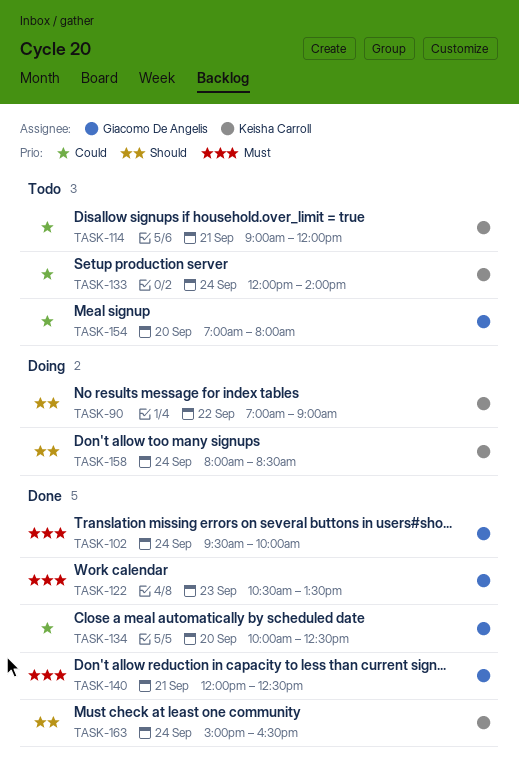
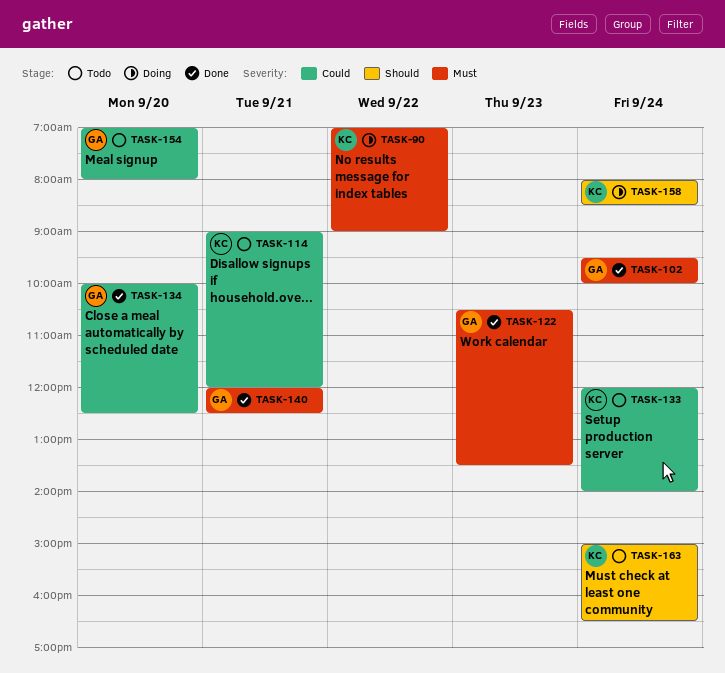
TASK-90, priority: Should -> Must
TASK-163, status: Done -> Todo

